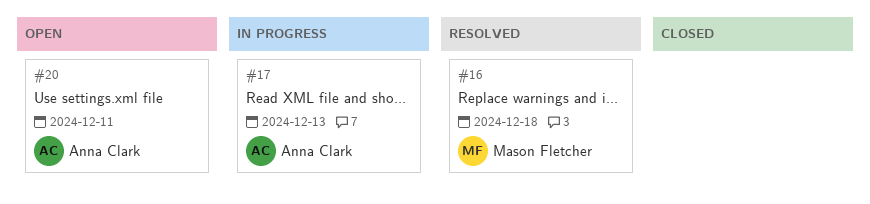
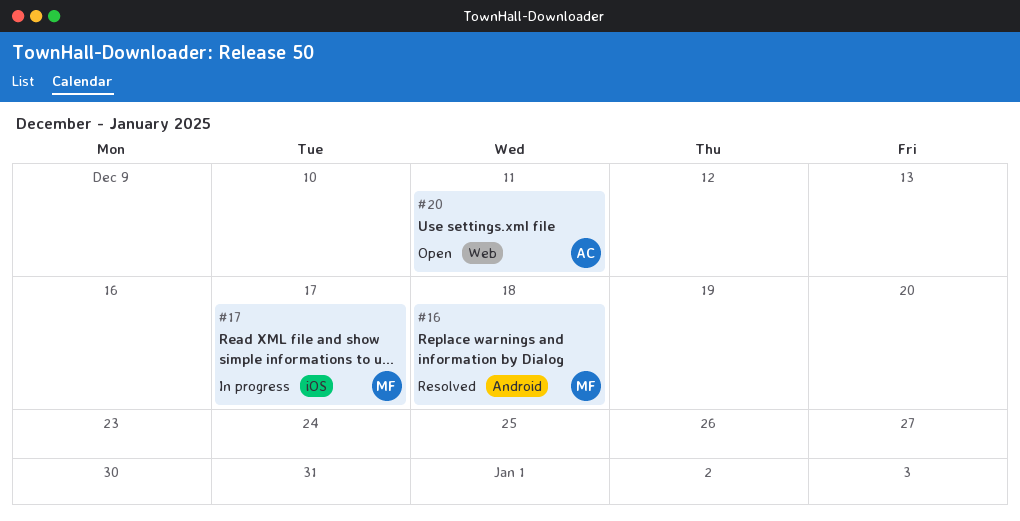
#17, owner: Anna Clark -> Mason Fletcher
#17, due: Dec 13 -> Dec 17

